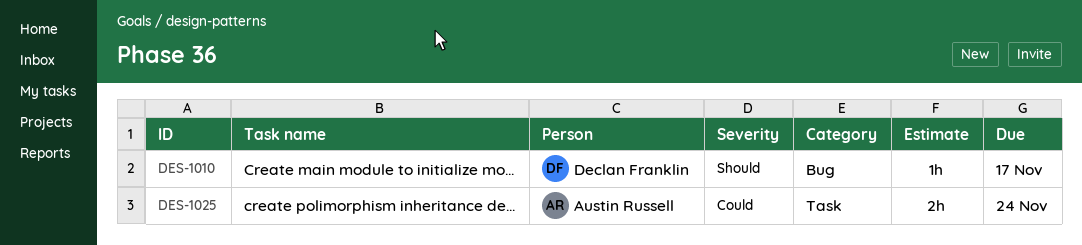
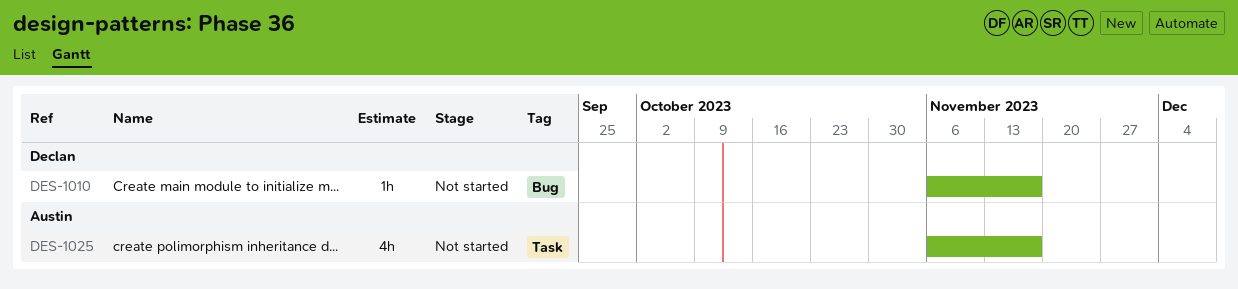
DES-1025, estimate: 2h -> 4h
DES-1025, due: Nov 24 -> Nov 17

